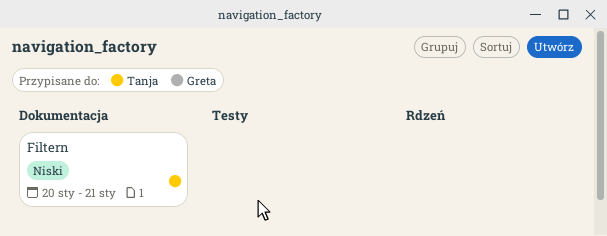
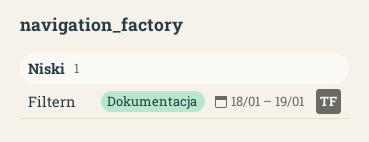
Filtern, start: Jan 20 -> Jan 18
Filtern, due: Jan 21 -> Jan 19

